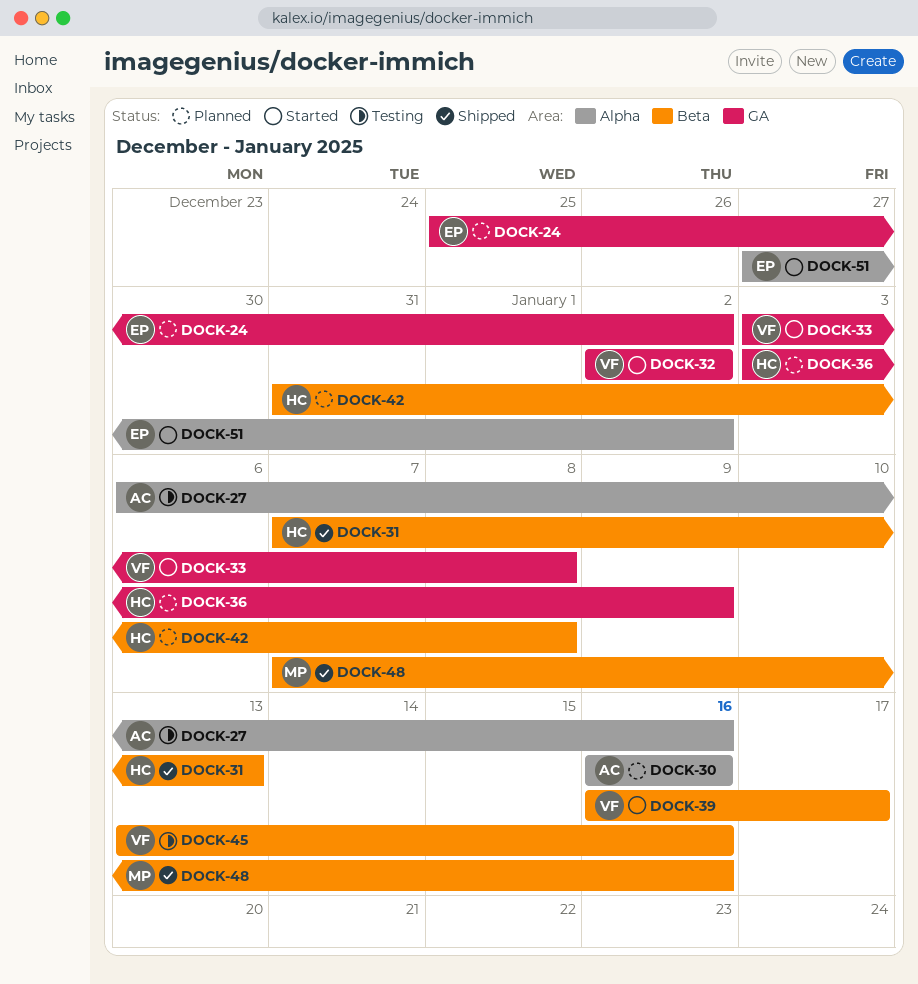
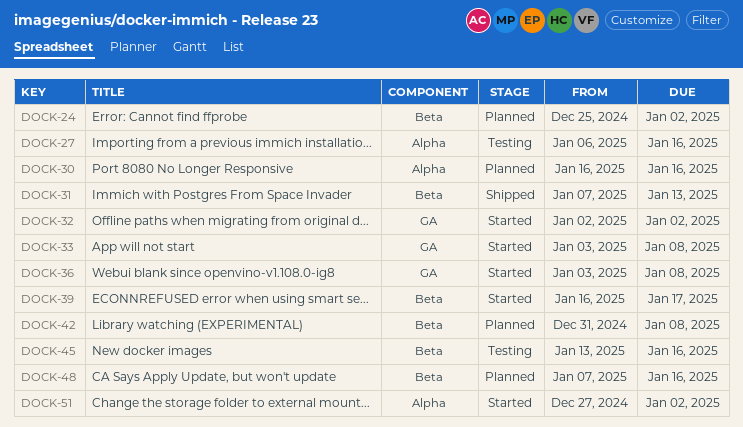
DOCK-24, label: GA -> Beta
DOCK-36, status: Planned -> Started
DOCK-36, due: Jan 9 -> Jan 8
DOCK-48, status: Shipped -> Planned

